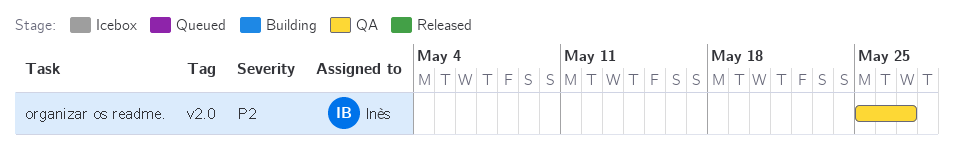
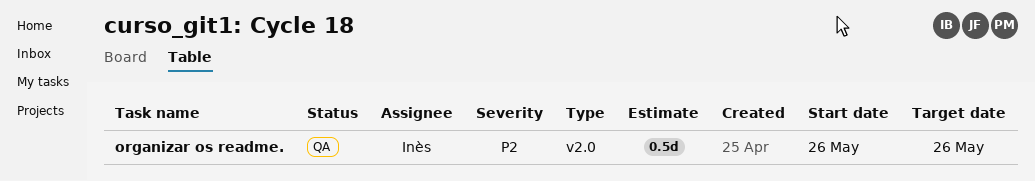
organizar os readme., start: May 25 -> May 26
organizar os readme., due: May 27 -> May 26

